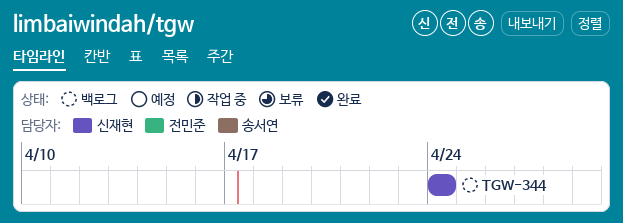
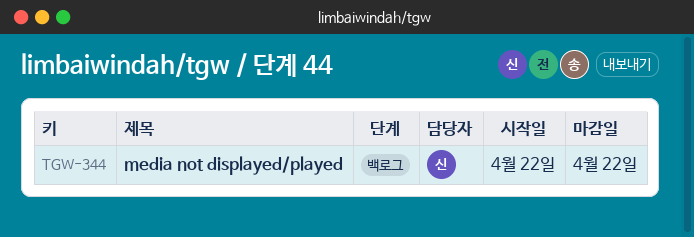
TGW-344, start: Apr 24 -> Apr 22
TGW-344, due: Apr 24 -> Apr 22

